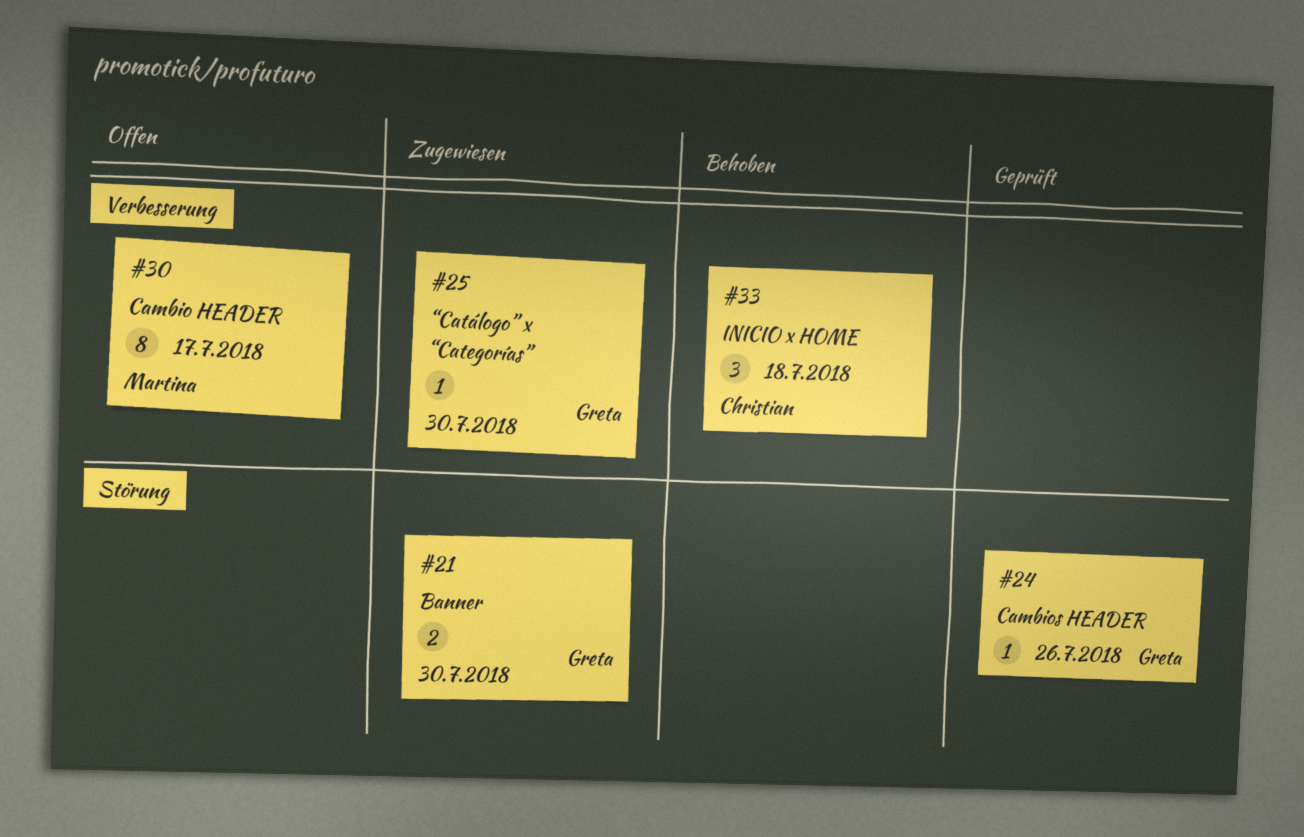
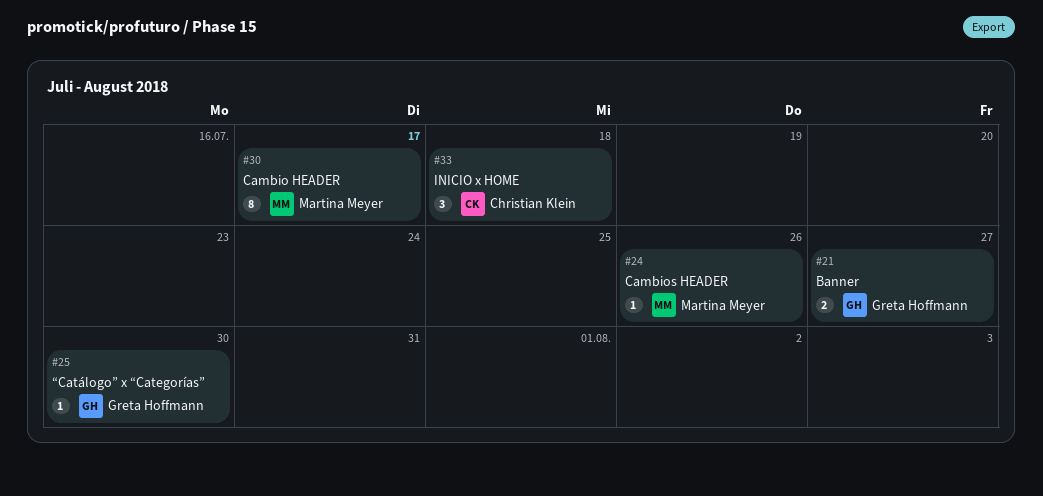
#21, due: Jul 30 -> Jul 27
#24, owner: Greta Hoffmann -> Martina Meyer

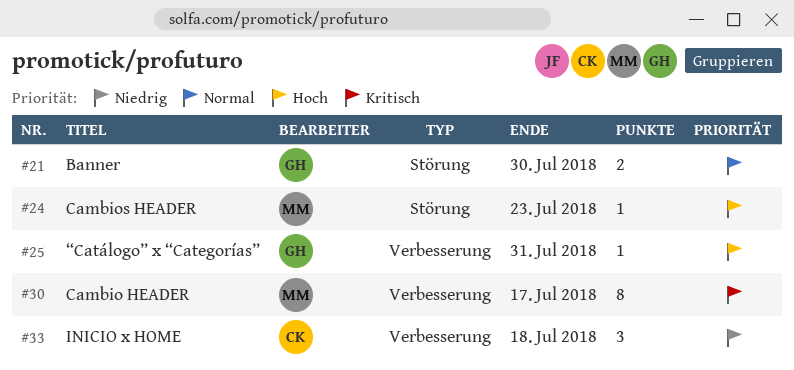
#21, due: Jul 27 -> Jul 30
#24, due: Jul 26 -> Jul 23
#25, due: Jul 30 -> Jul 31

